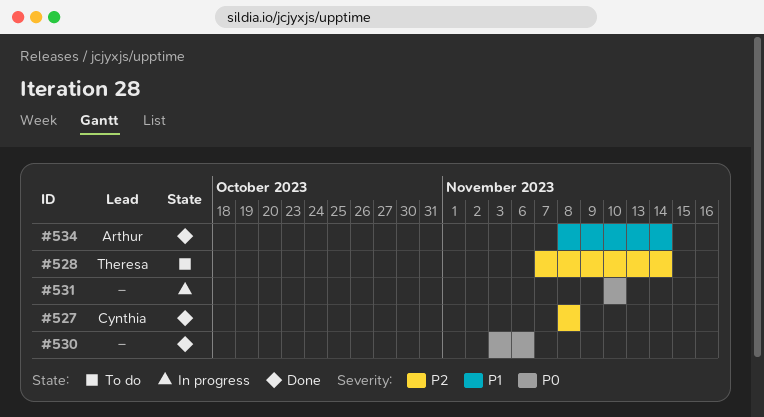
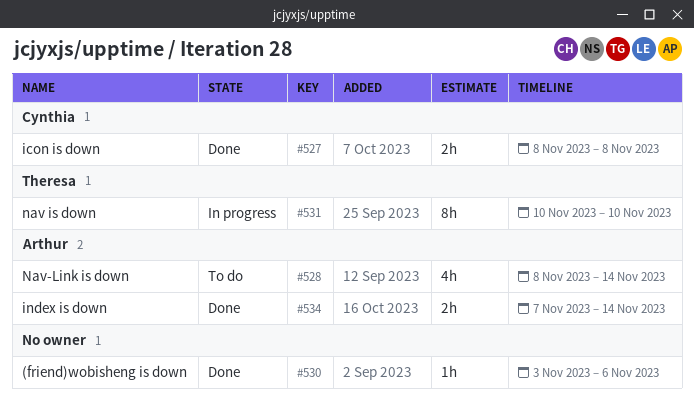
#528, owner: Theresa -> Arthur
#528, start: Nov 7 -> Nov 8
#531, owner: none -> Theresa
#534, start: Nov 8 -> Nov 7

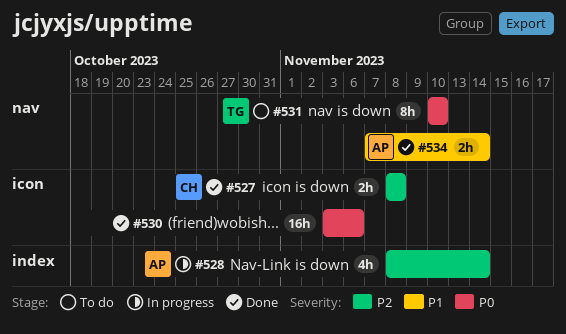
#528, status: To do -> In progress
#530, estimate: 1h -> 16h
#531, status: In progress -> To do

